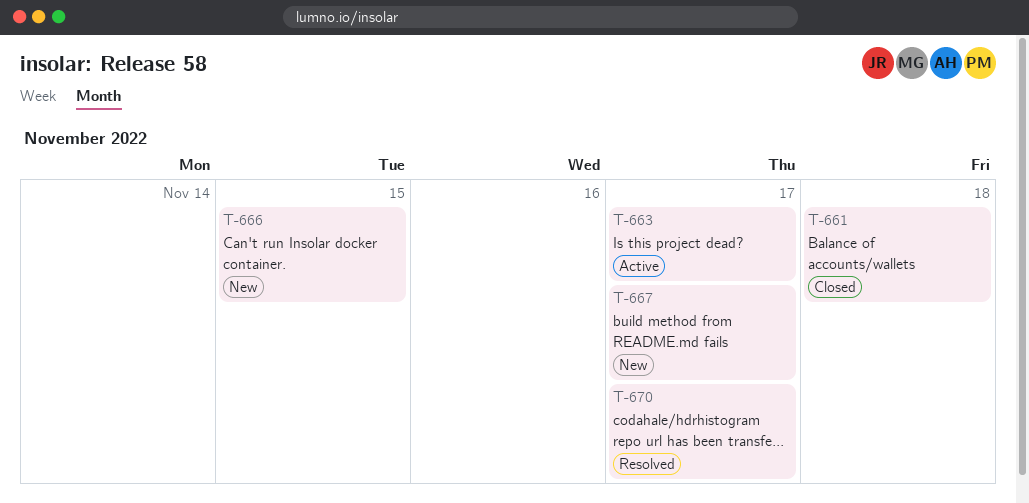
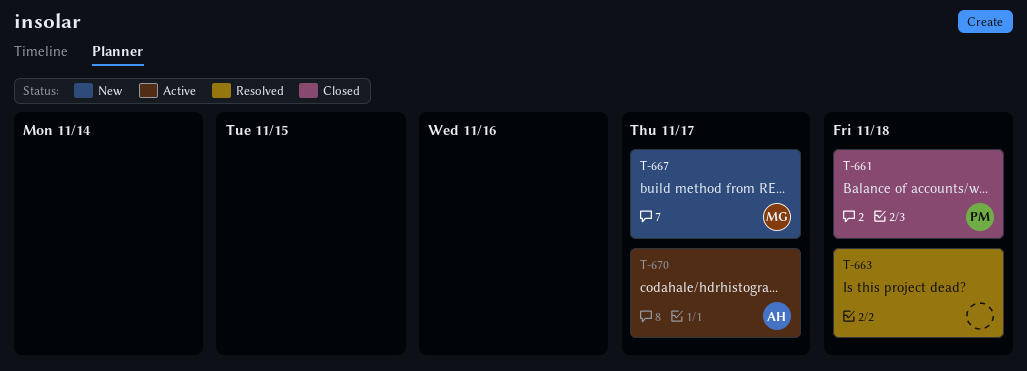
T-663, status: Active -> Resolved
T-663, due: Nov 17 -> Nov 18
T-666: present -> none
T-670, status: Resolved -> Active

